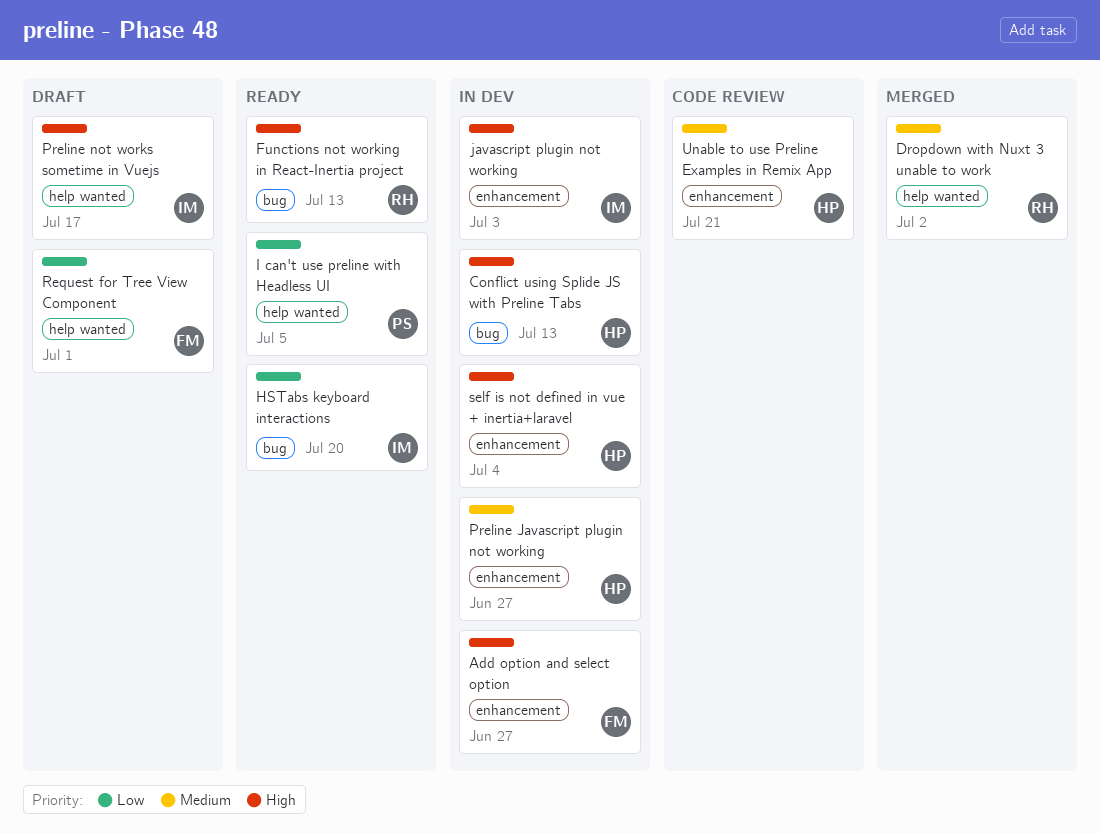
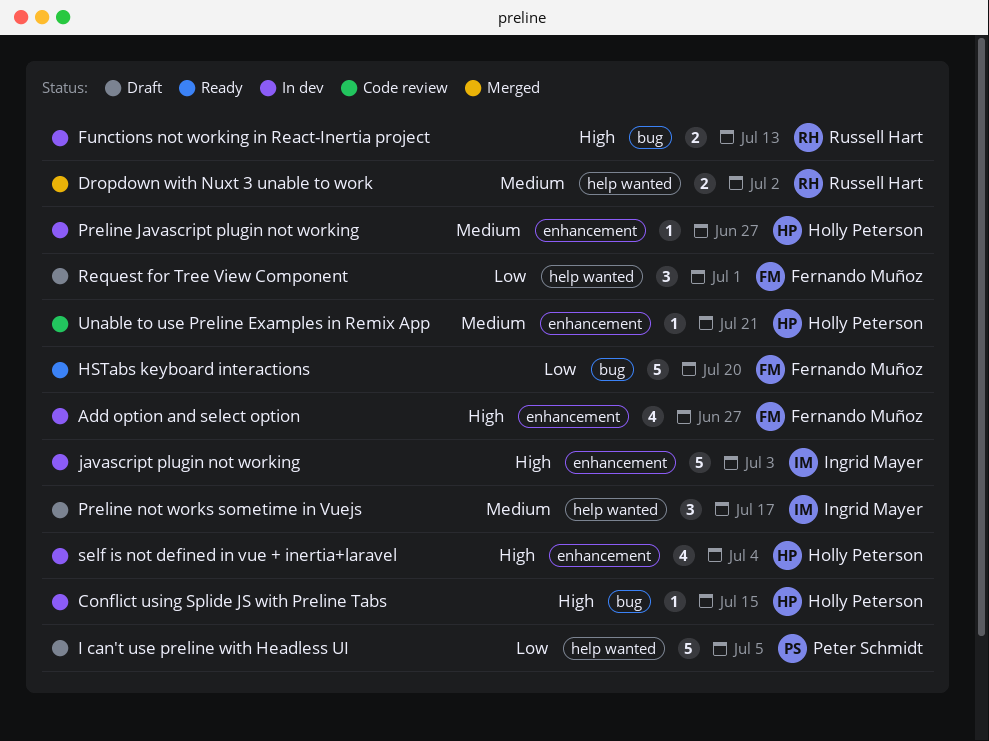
Conflict using Splide JS with Preline Tabs, due: Jul 13 -> Jul 15
Functions not working in React-Inertia project, status: Ready -> In dev
HSTabs keyboard interactions, owner: Ingrid Mayer -> Fernando Muñoz
I can't use preline with Headless UI, status: Ready -> Draft
Preline not works sometime in Vuejs, priority: High -> Medium

